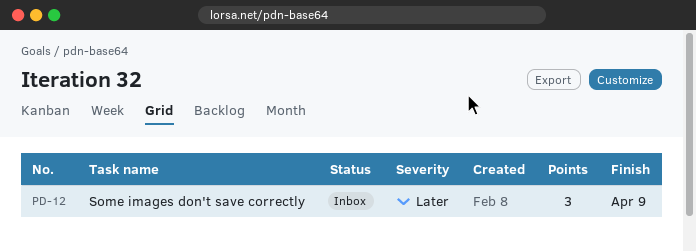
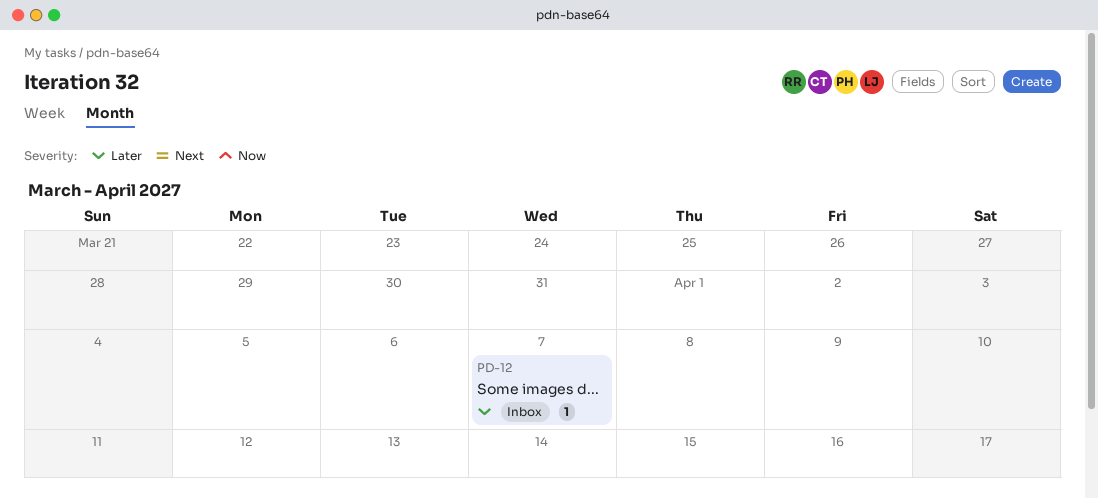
PD-12, estimate: 3 -> 1
PD-12, due: Apr 9 -> Apr 7

